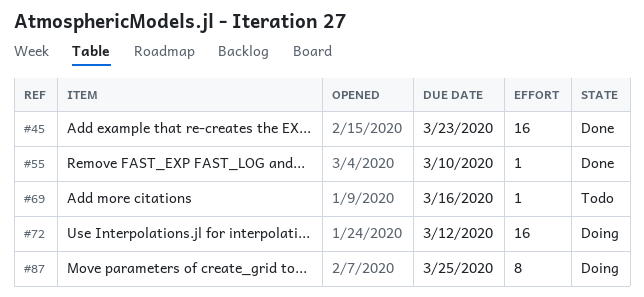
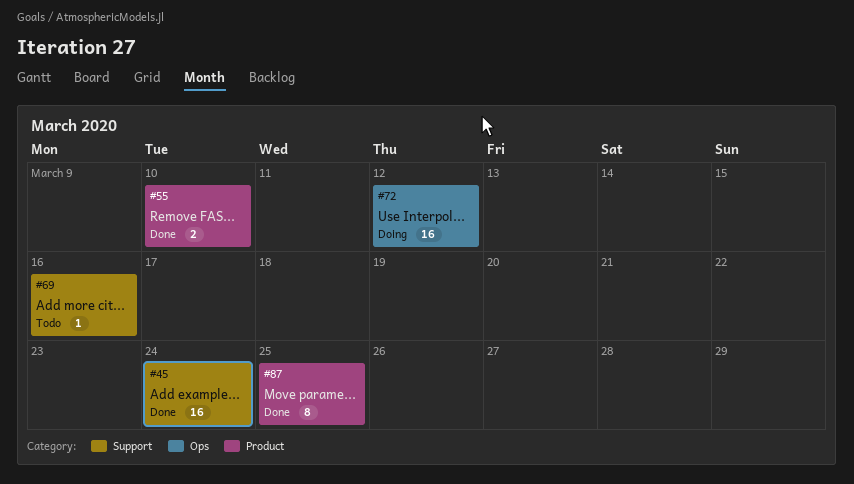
#45, due: Mar 23 -> Mar 24
#55, estimate: 1 -> 2
#87, status: Doing -> Done

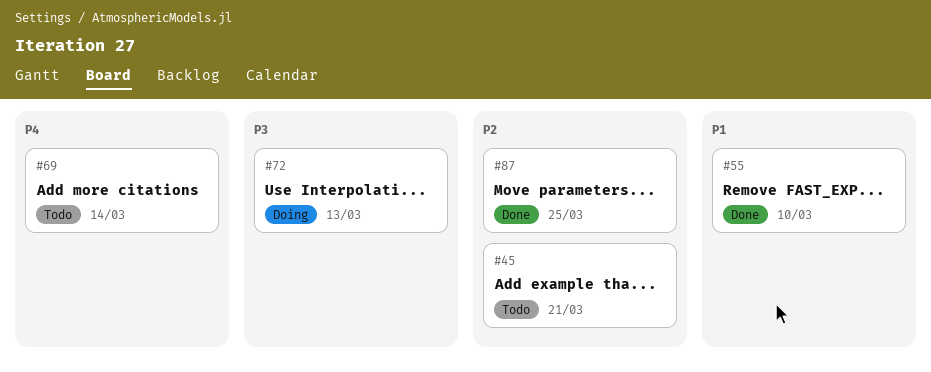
#45, status: Done -> Todo
#45, due: Mar 24 -> Mar 21
#69, due: Mar 16 -> Mar 14
#72, due: Mar 12 -> Mar 13

